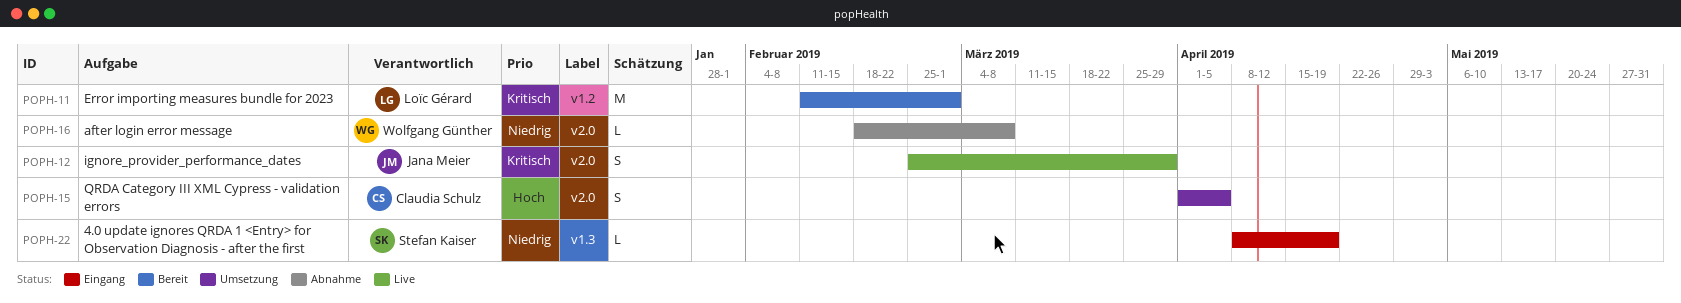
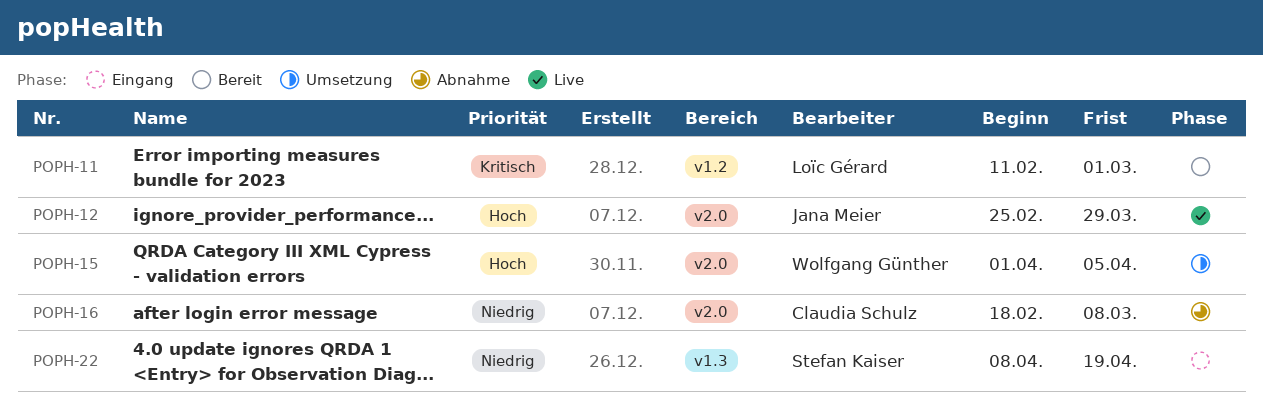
POPH-12, priority: Kritisch -> Hoch
POPH-15, owner: Claudia Schulz -> Wolfgang Günther
POPH-16, owner: Wolfgang Günther -> Claudia Schulz

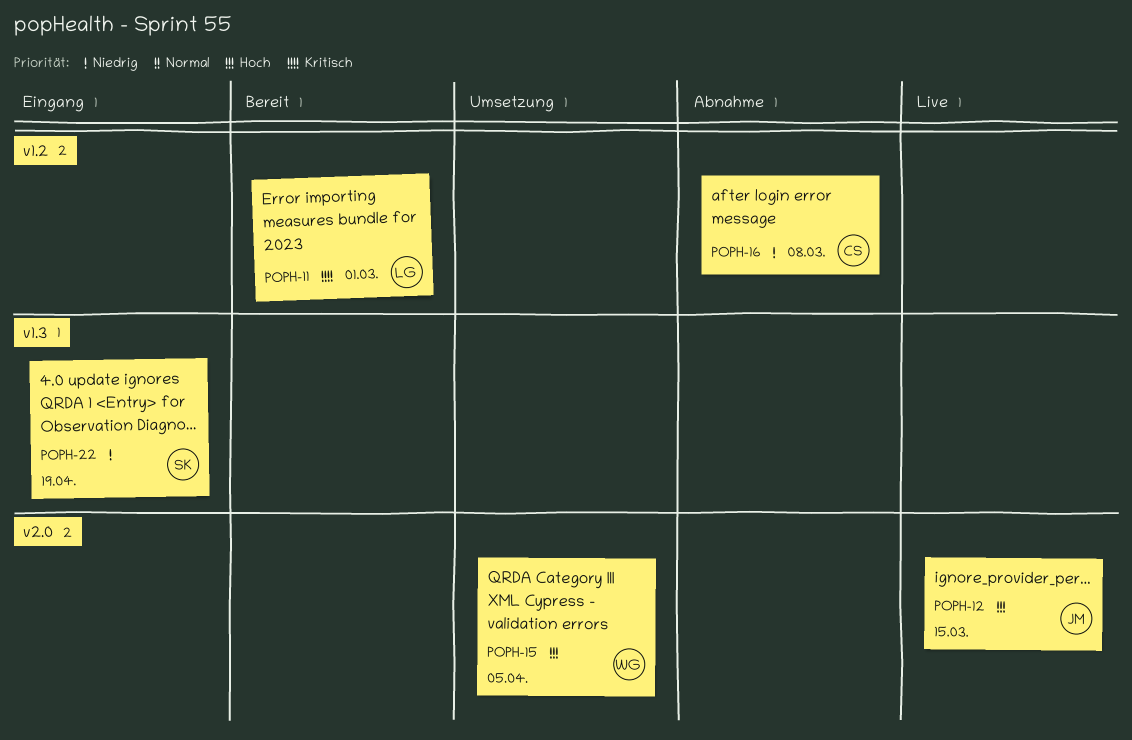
POPH-12, due: Mar 29 -> Mar 15
POPH-16, label: v2.0 -> v1.2

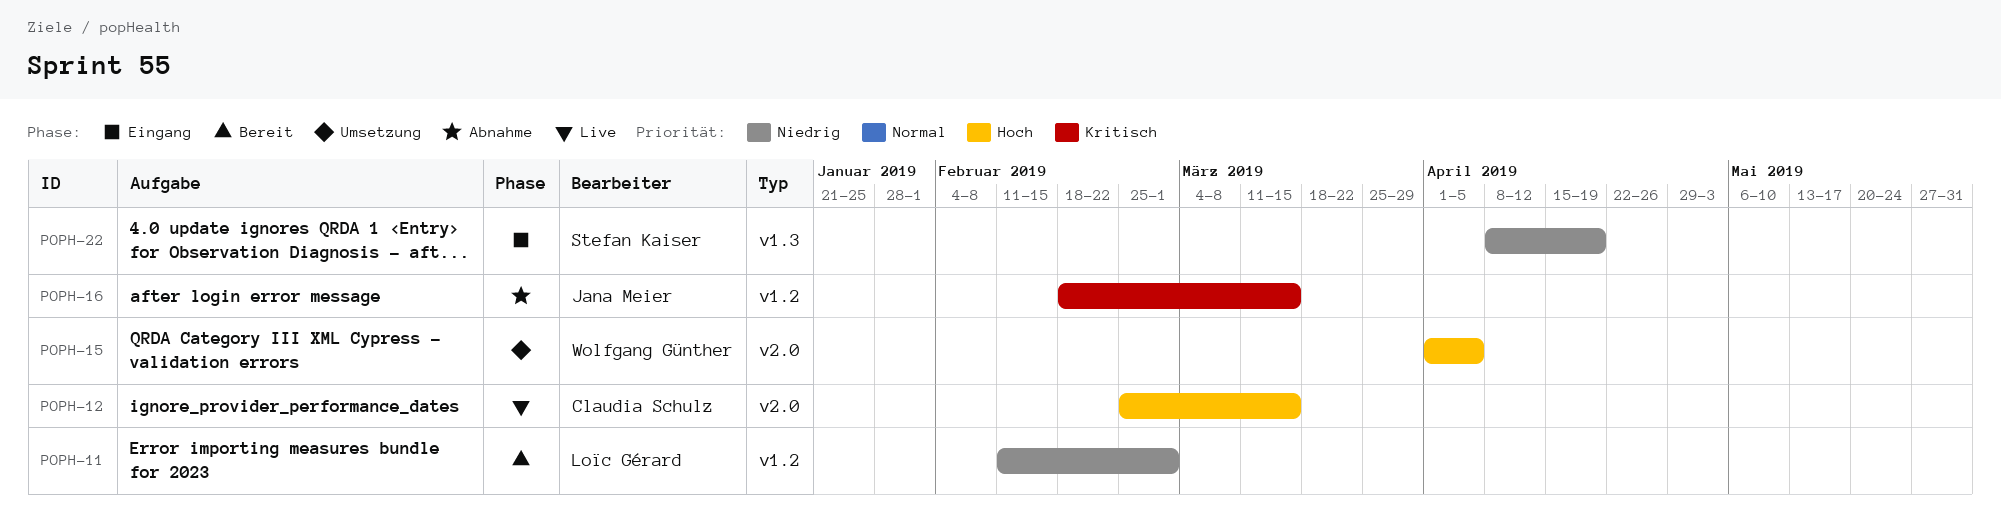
POPH-11, priority: Kritisch -> Niedrig
POPH-12, owner: Jana Meier -> Claudia Schulz
POPH-16, owner: Claudia Schulz -> Jana Meier
POPH-16, priority: Niedrig -> Kritisch
POPH-16, due: Mar 8 -> Mar 15

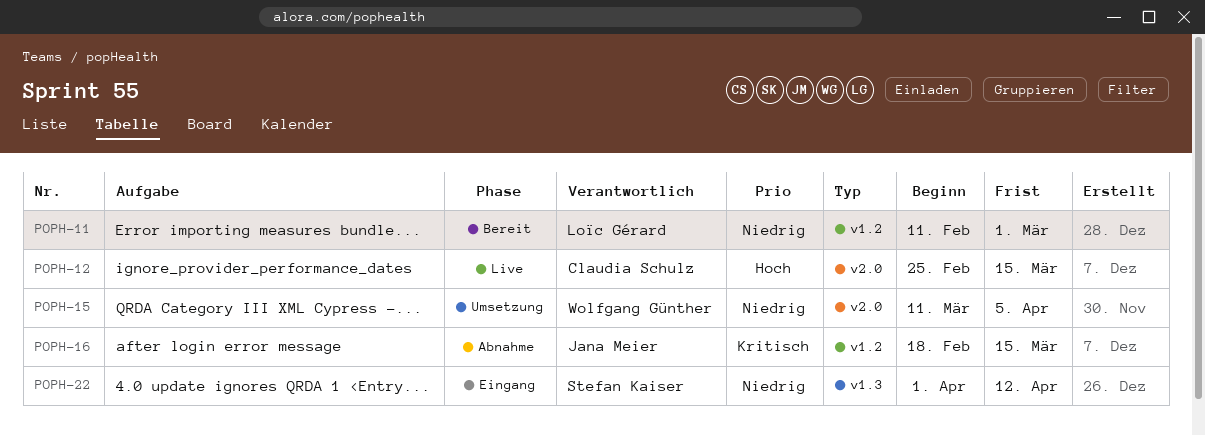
POPH-15, priority: Hoch -> Niedrig
POPH-15, start: Apr 1 -> Mar 11
POPH-22, start: Apr 8 -> Apr 1
POPH-22, due: Apr 19 -> Apr 12

